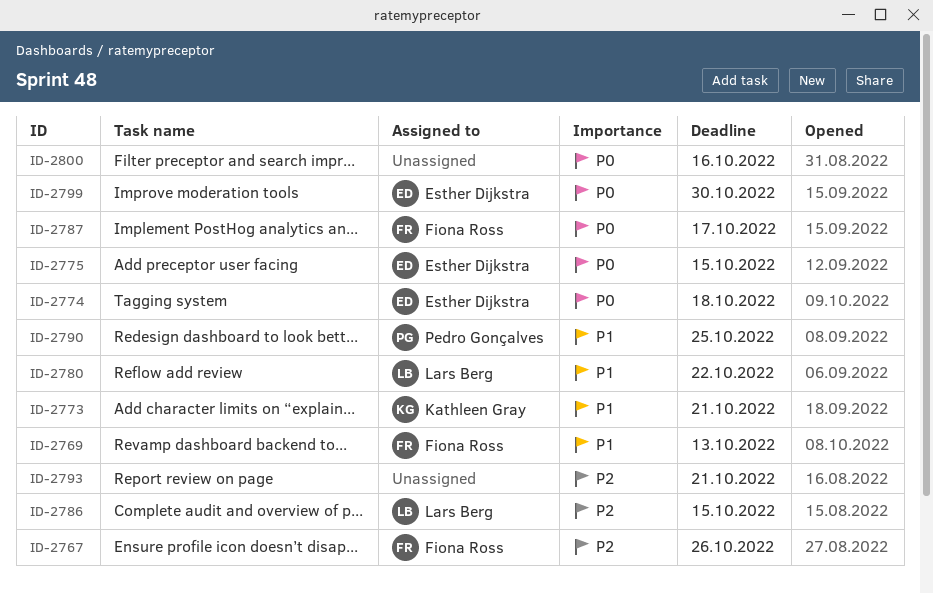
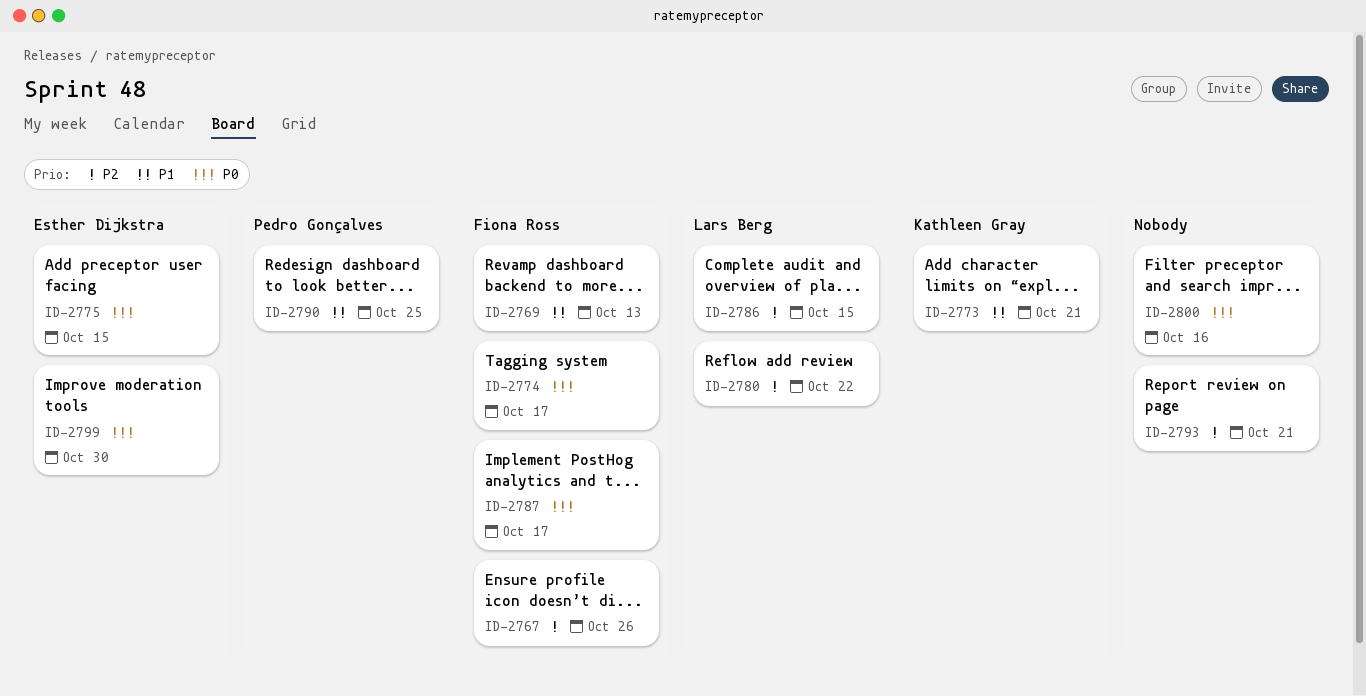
ID-2774, owner: Esther Dijkstra -> Fiona Ross
ID-2774, due: Oct 18 -> Oct 17
ID-2780, priority: P1 -> P2

